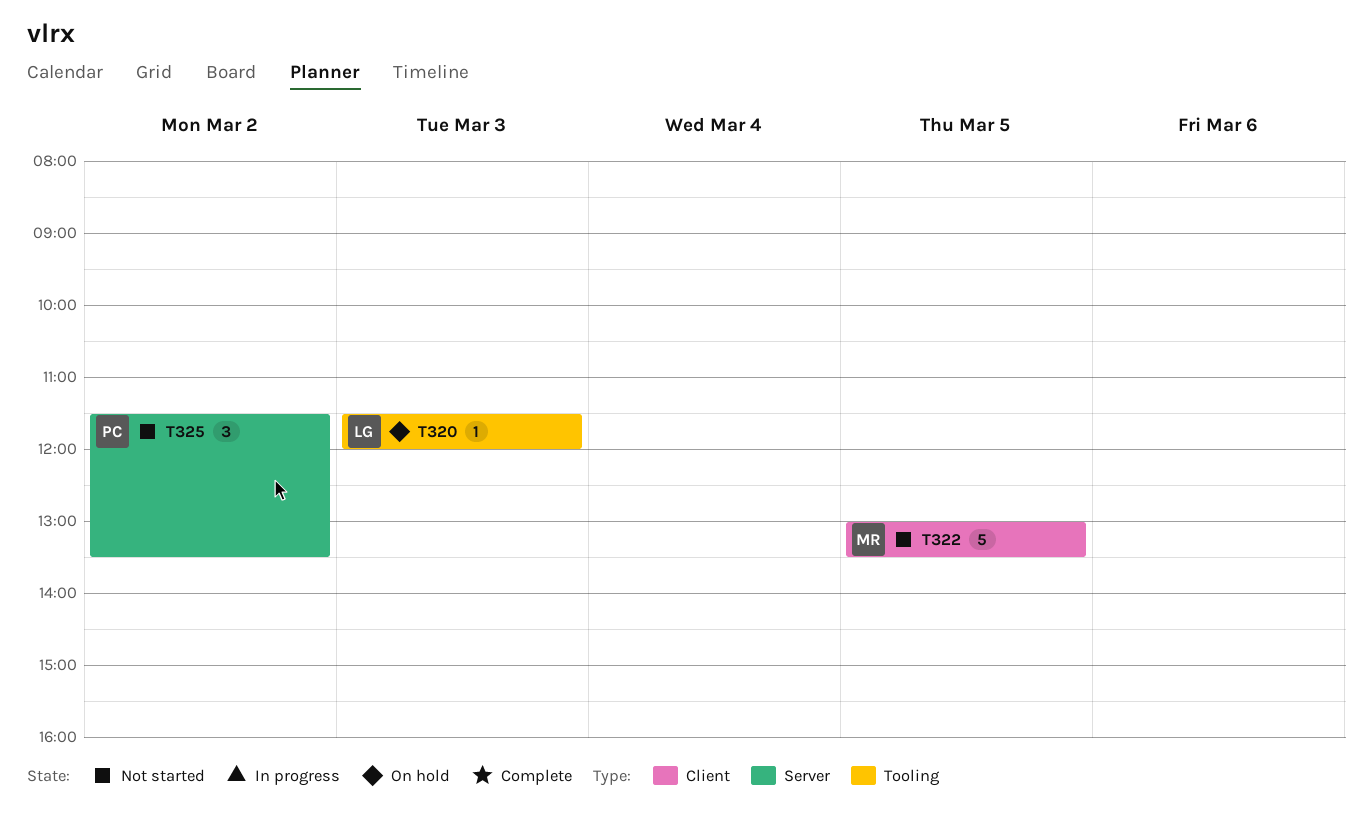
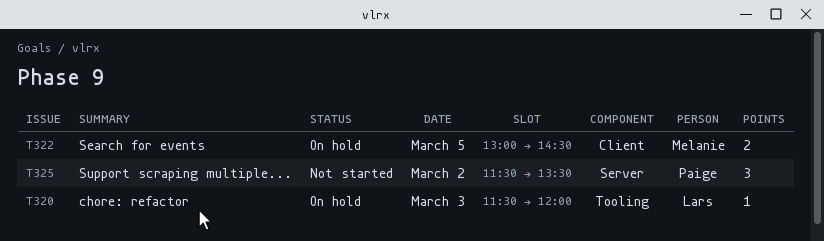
T322, status: Not started -> On hold
T322, estimate: 5 -> 2
T322, ends: 13:30 -> 14:30

